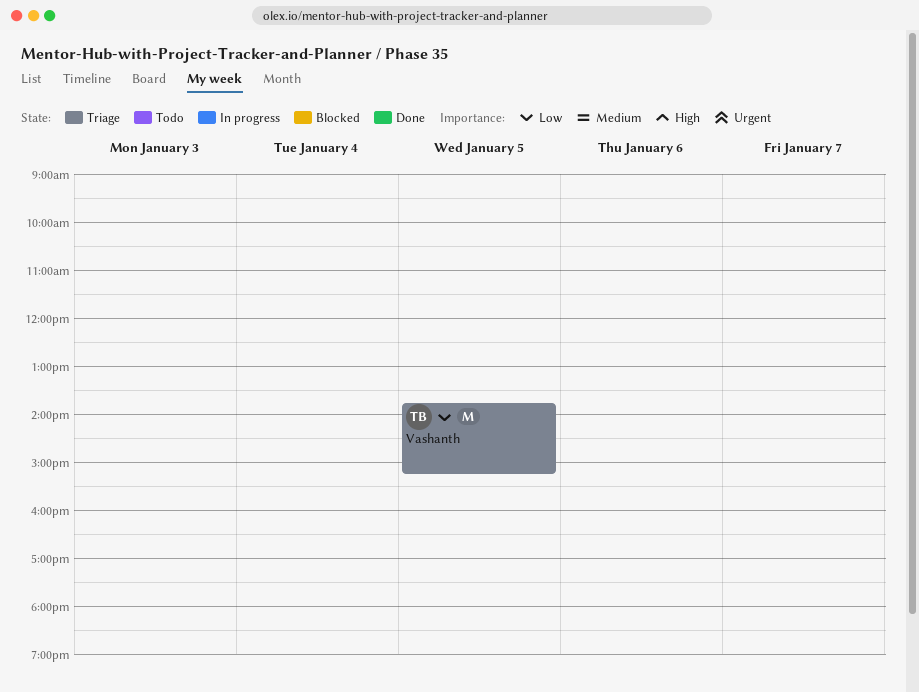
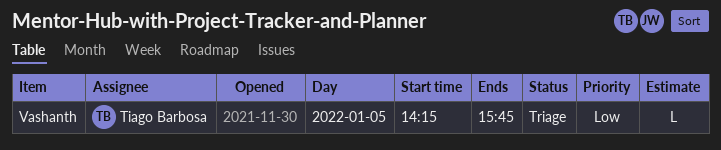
Vashanth, estimate: M -> L
Vashanth, begins: 13:45 -> 14:15
Vashanth, ends: 15:15 -> 15:45

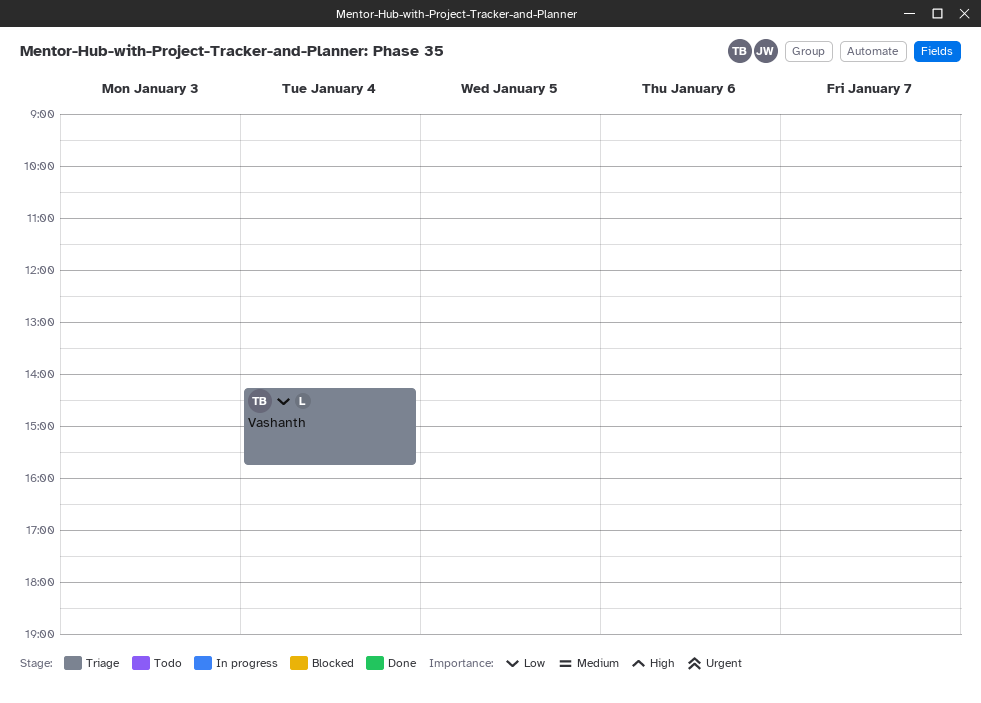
Vashanth, day: Jan 5 -> Jan 4

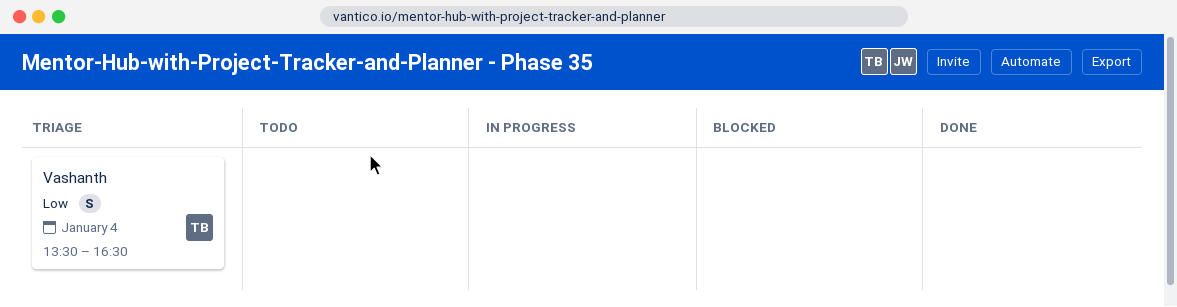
Vashanth, estimate: L -> S
Vashanth, begins: 14:15 -> 13:30
Vashanth, ends: 15:45 -> 16:30

